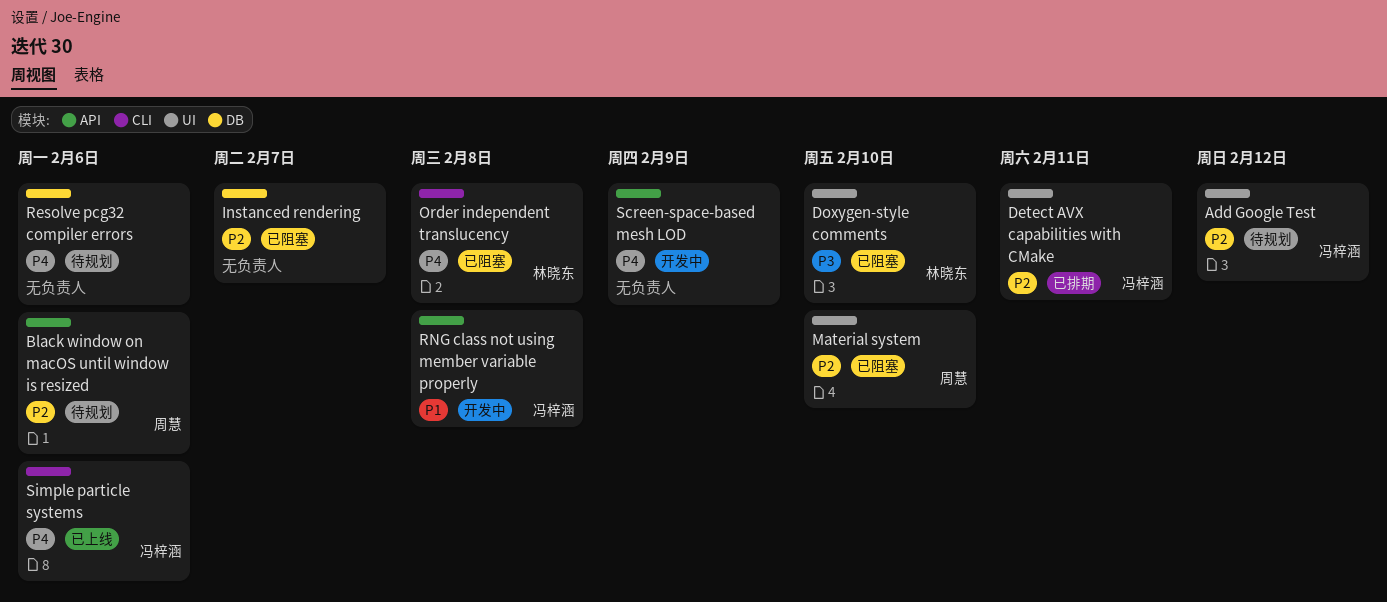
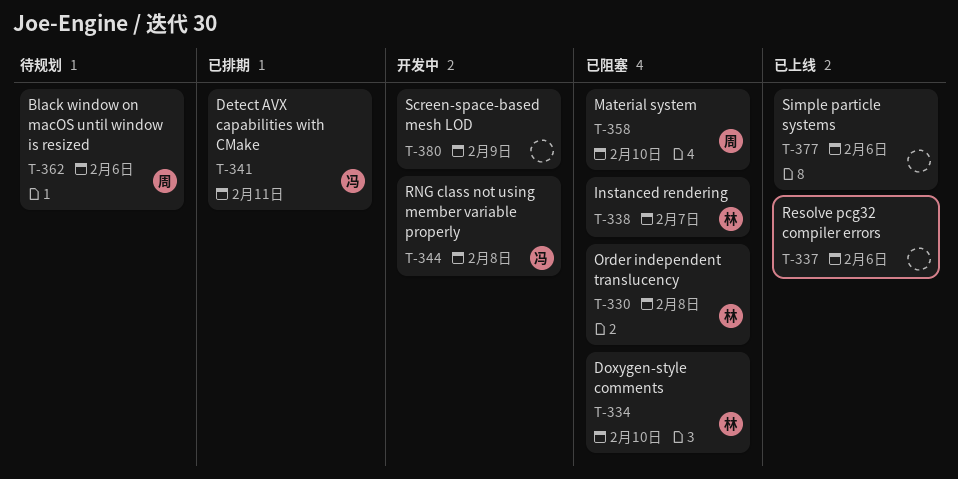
Add Google Test: present -> none
Instanced rendering, owner: none -> 林晓东
Resolve pcg32 compiler errors, status: 待规划 -> 已上线
Simple particle systems, owner: 冯梓涵 -> none

